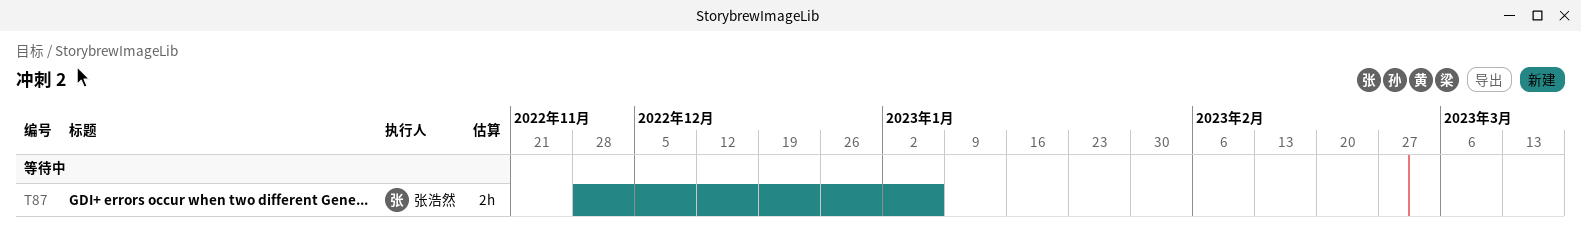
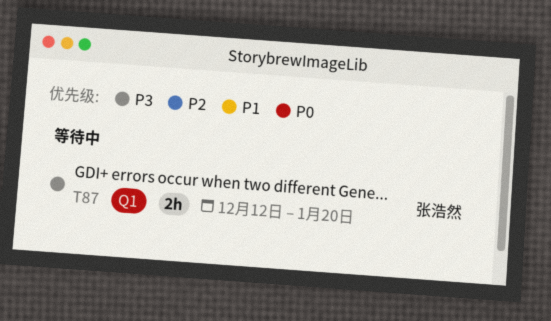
T87, start: Nov 28 -> Dec 12
T87, due: Jan 6 -> Jan 20

